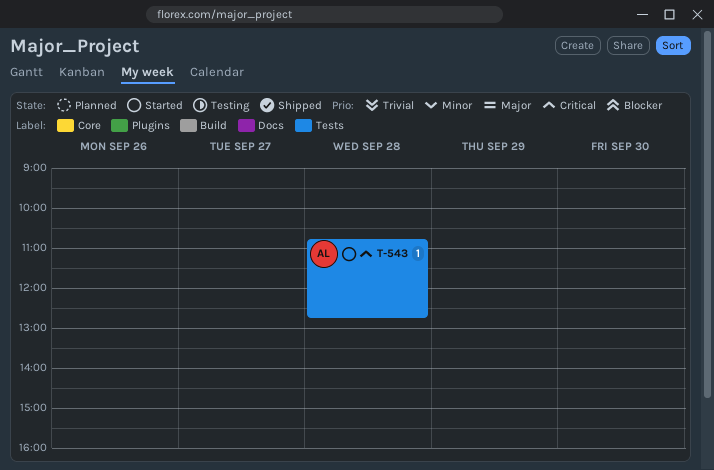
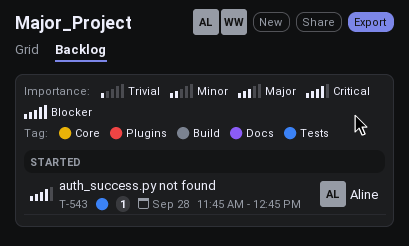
T-543, begins: 10:45 -> 11:45

